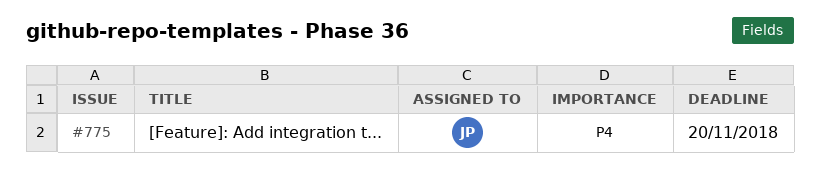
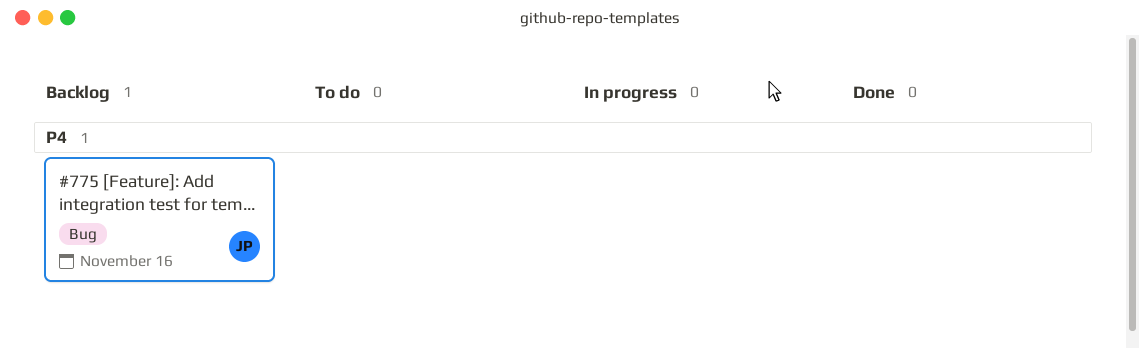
#775, due: Nov 20 -> Nov 16

